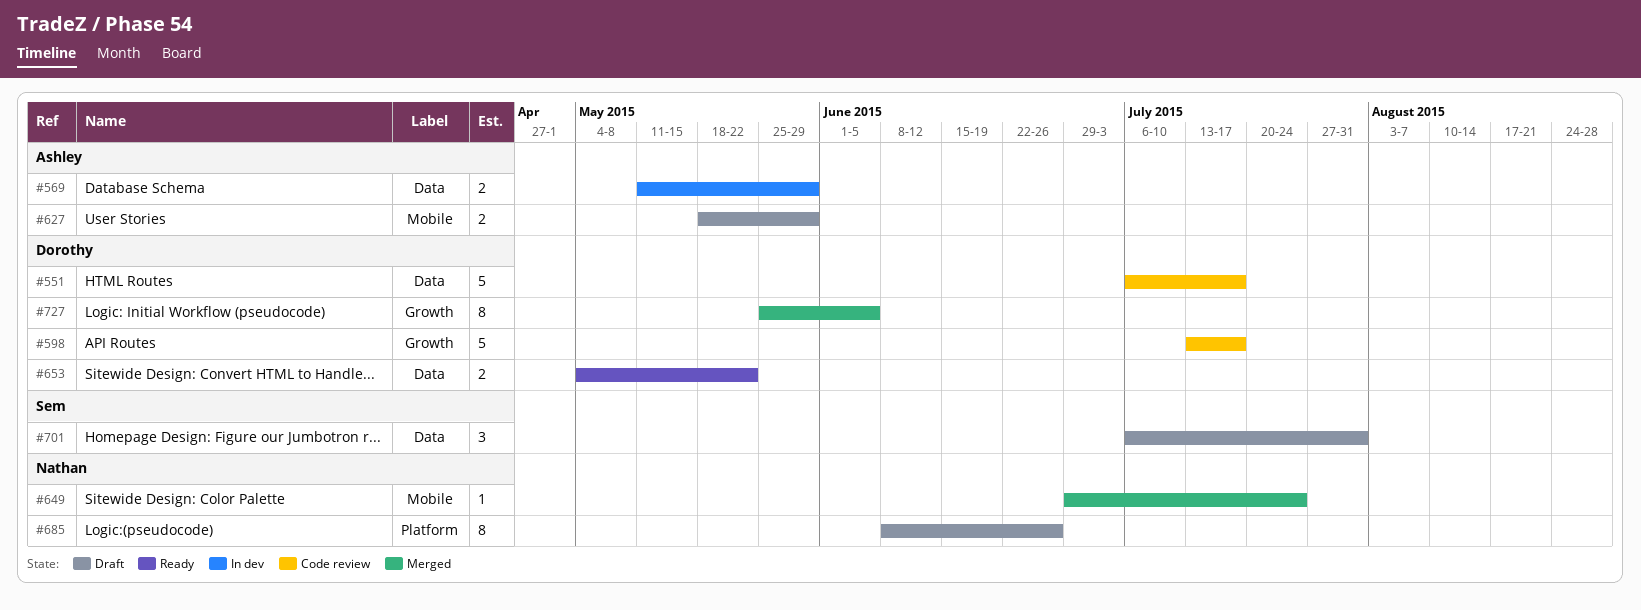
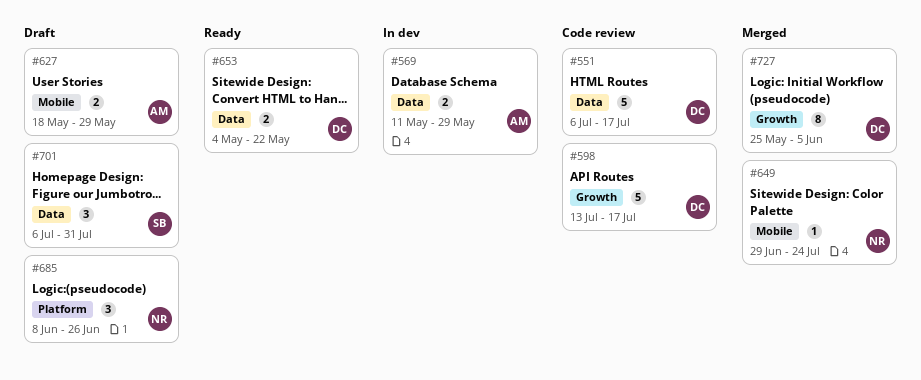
#685, estimate: 8 -> 3

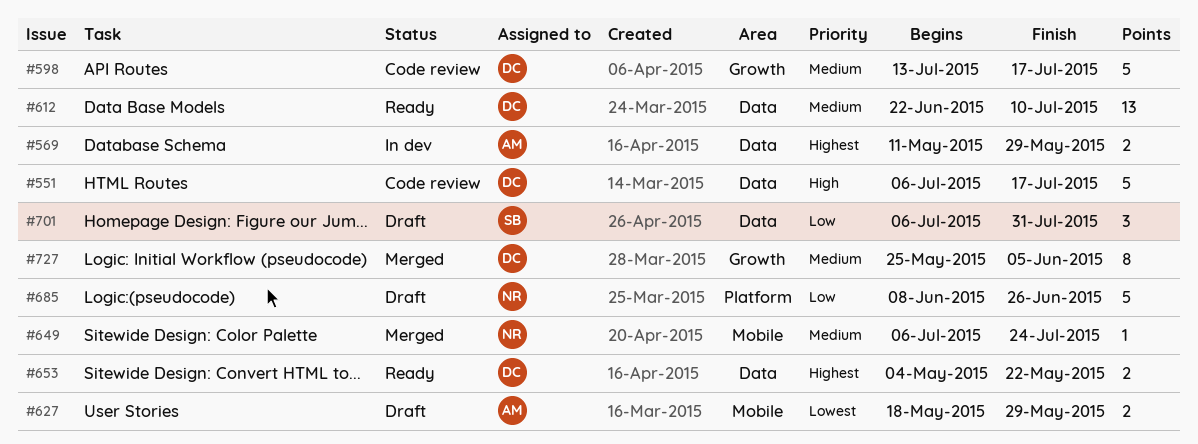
#612: none -> present
#649, start: Jun 29 -> Jul 6
#685, estimate: 3 -> 5

